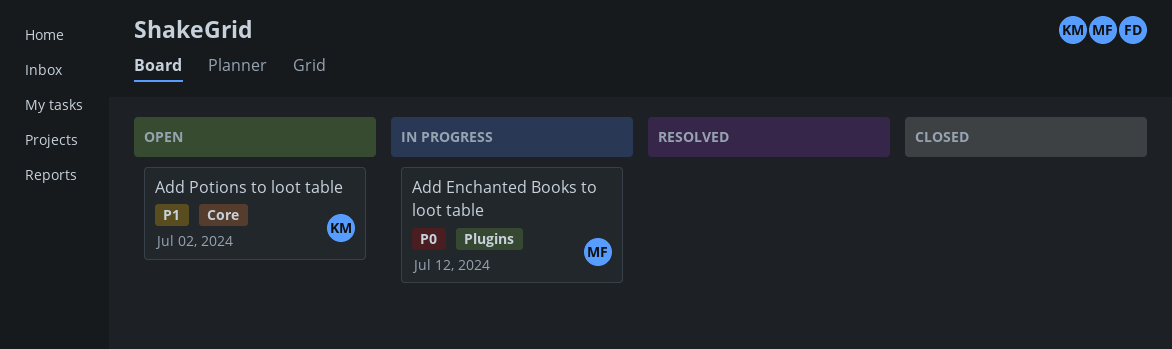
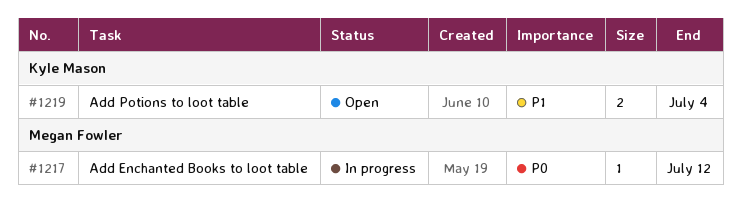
Add Potions to loot table, due: Jul 2 -> Jul 4

